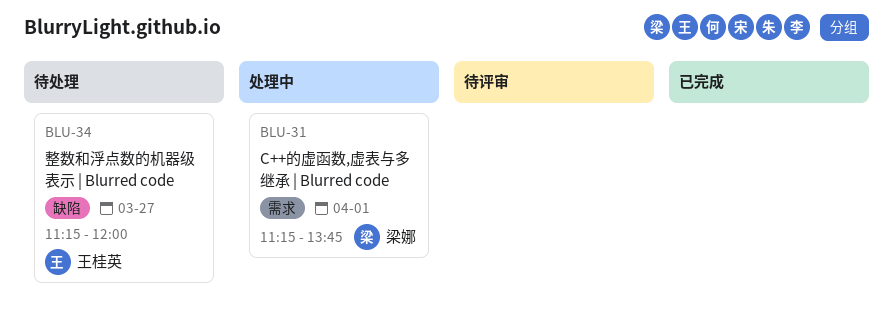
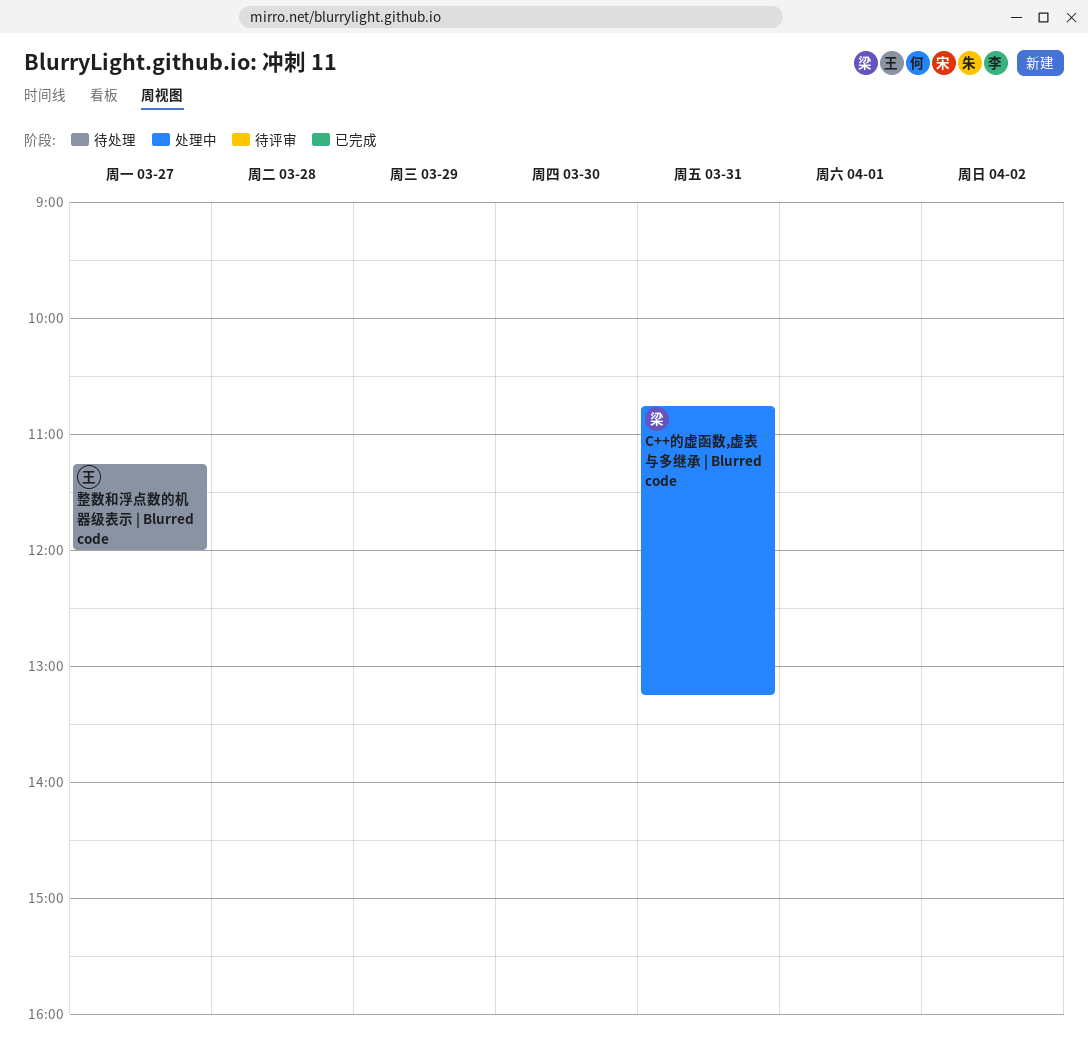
C++的虚函数,虚表与多继承 | Blurred code, day: Apr 1 -> Mar 31
C++的虚函数,虚表与多继承 | Blurred code, begins: 11:15 -> 10:45
C++的虚函数,虚表与多继承 | Blurred code, ends: 13:45 -> 13:15

